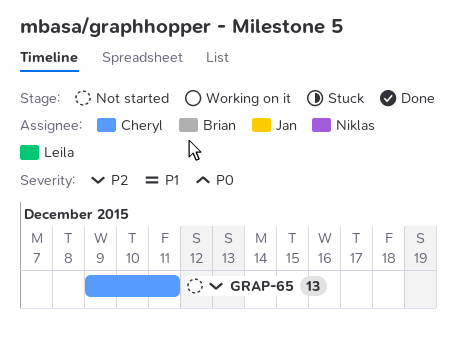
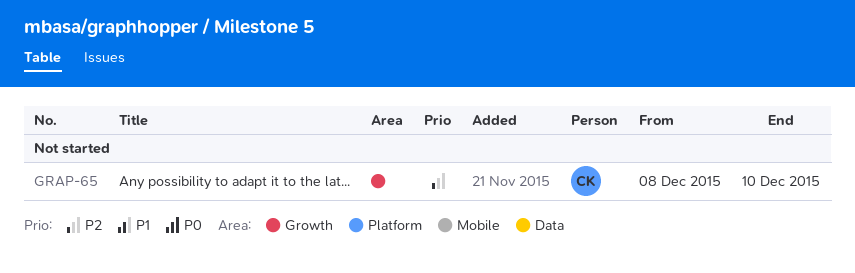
GRAP-65, start: Dec 9 -> Dec 8
GRAP-65, due: Dec 11 -> Dec 10

